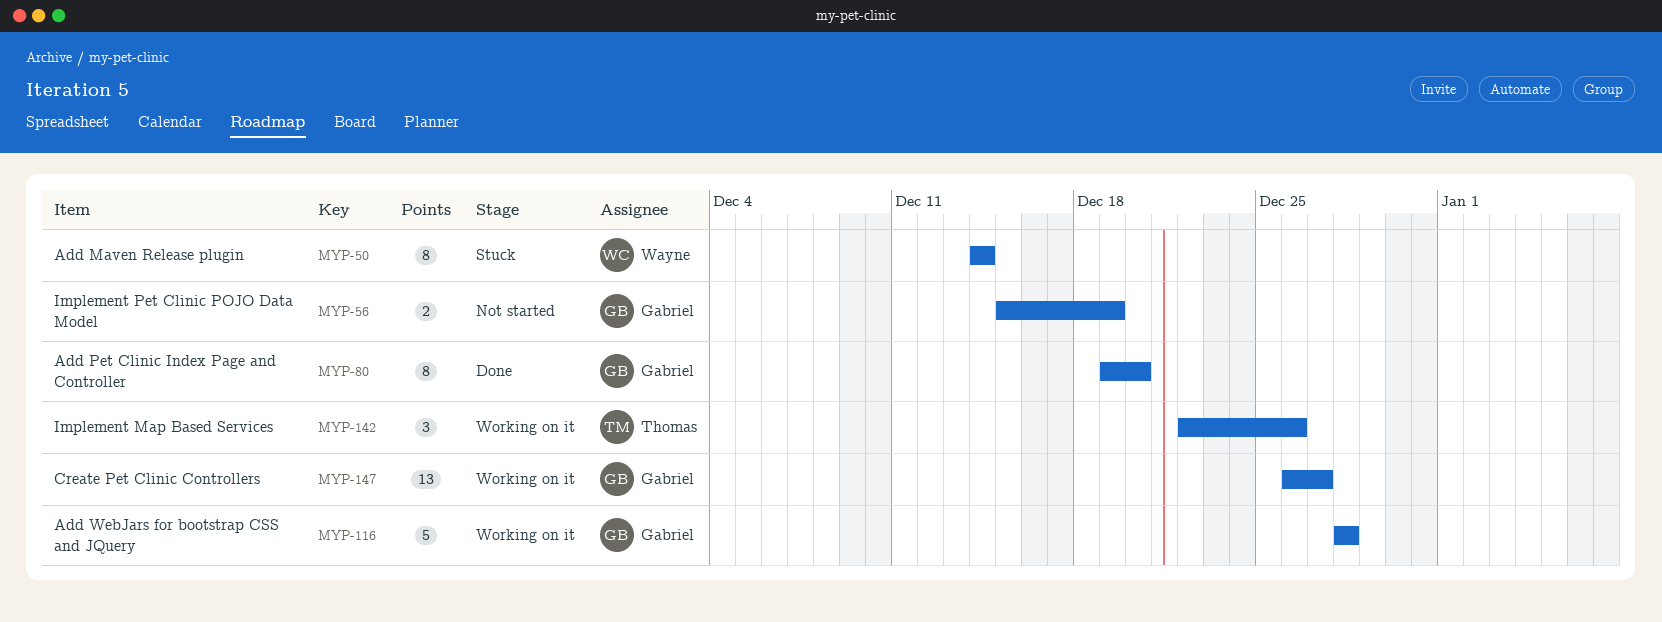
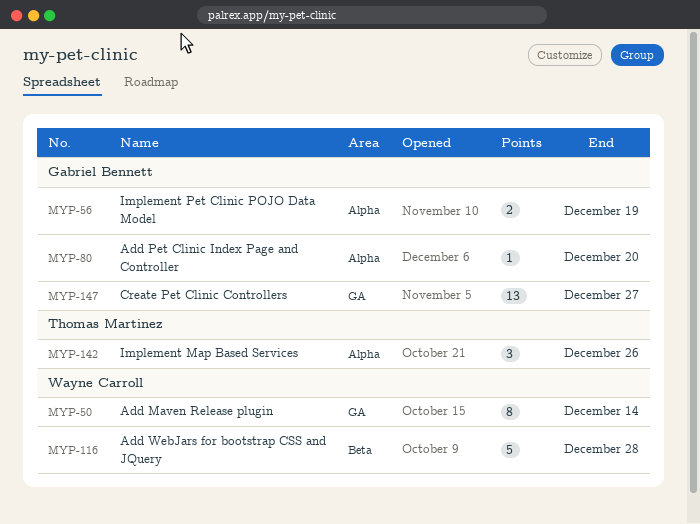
MYP-80, estimate: 8 -> 1
MYP-116, owner: Gabriel Bennett -> Wayne Carroll

